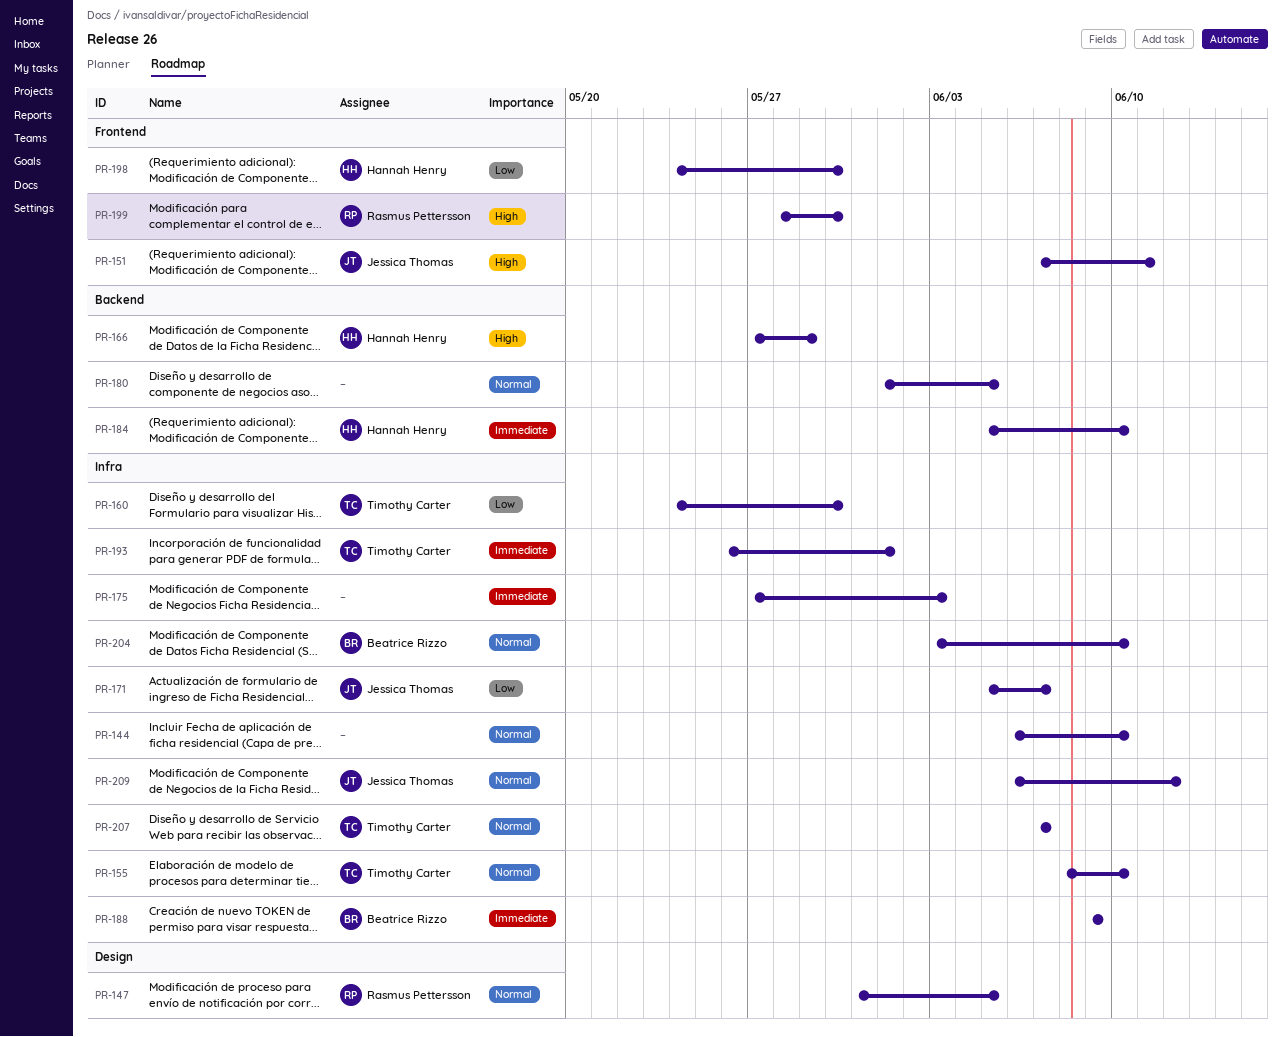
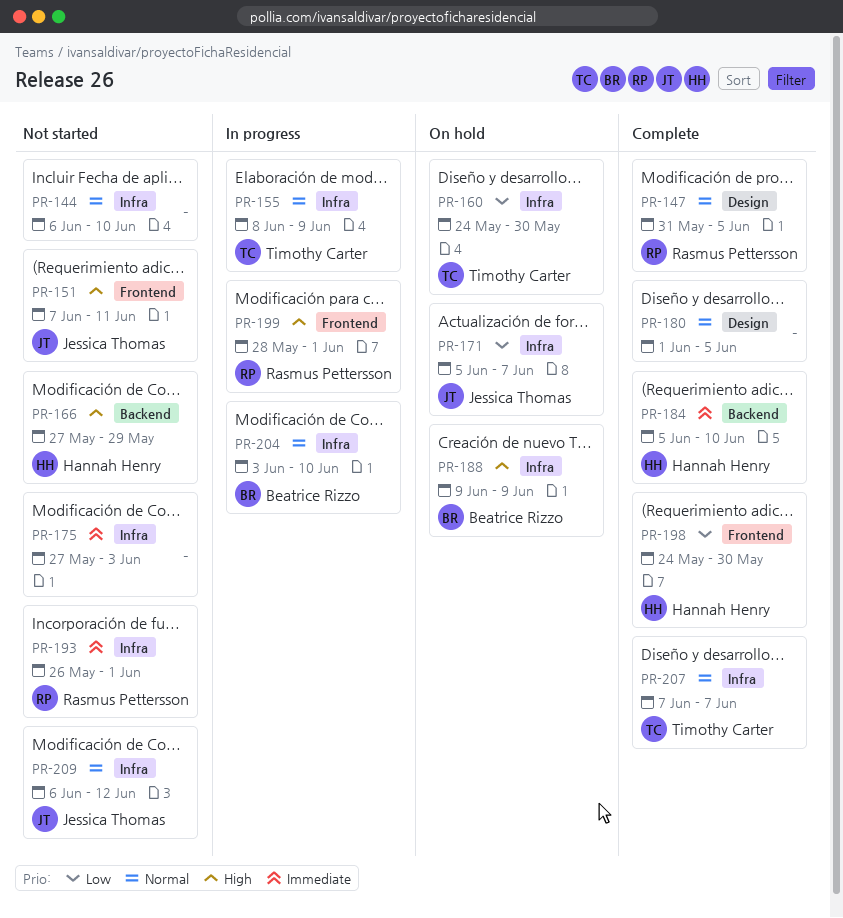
PR-155, due: Jun 10 -> Jun 9
PR-180, label: Backend -> Design
PR-188, priority: Immediate -> High
PR-193, owner: Timothy Carter -> Rasmus Pettersson
PR-199, due: May 30 -> Jun 1

